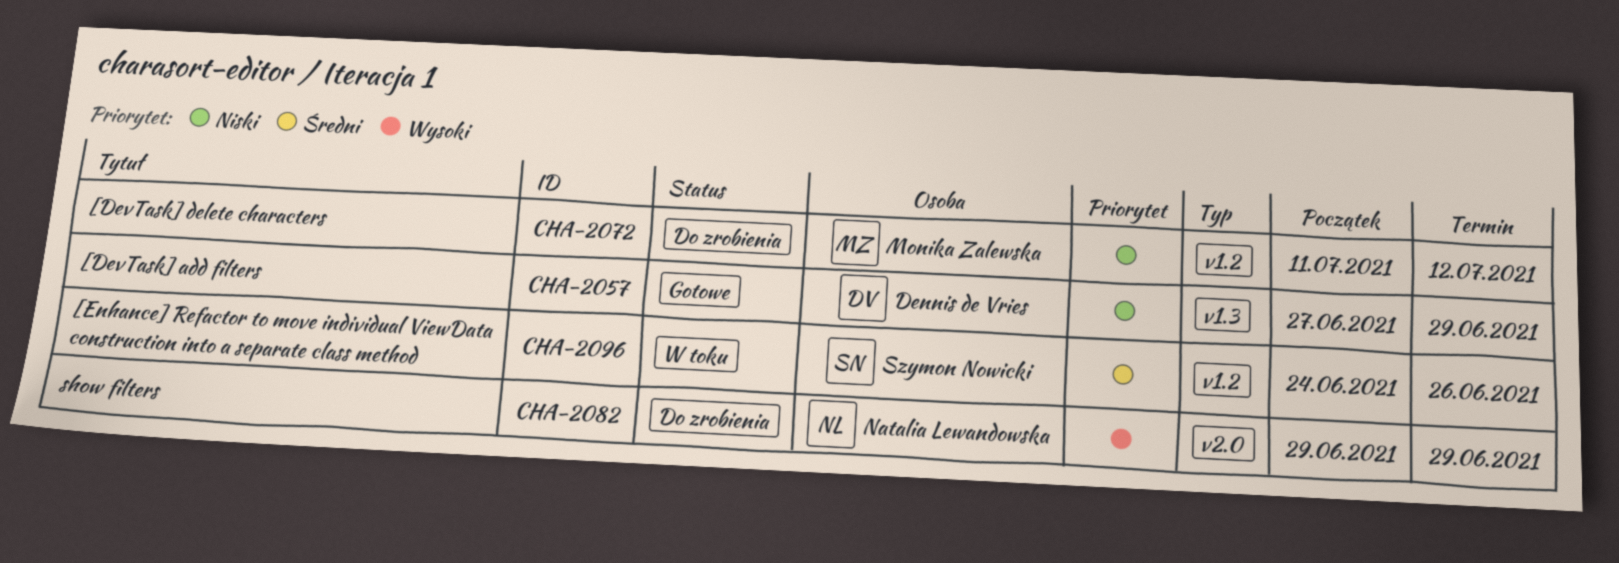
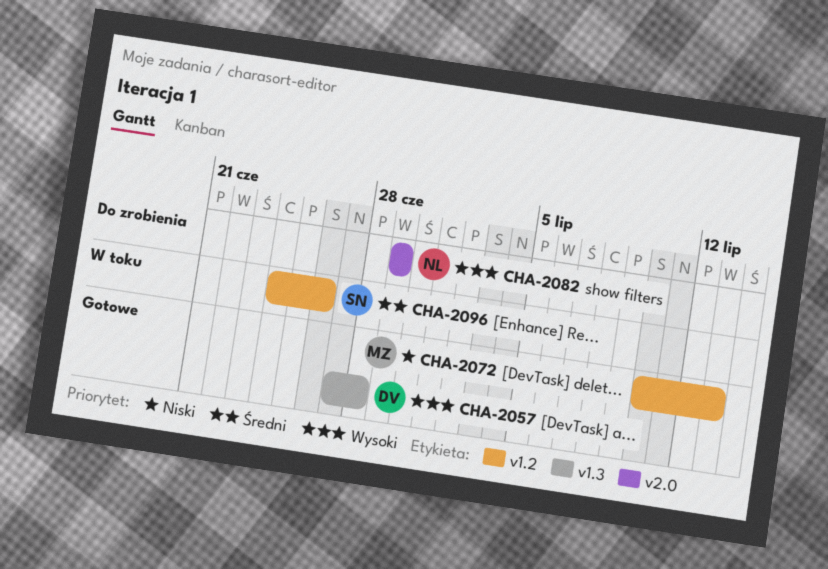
CHA-2057, priority: Niski -> Wysoki
CHA-2057, due: Jun 29 -> Jun 28
CHA-2072, status: Do zrobienia -> Gotowe
CHA-2072, start: Jul 11 -> Jul 10
CHA-2072, due: Jul 12 -> Jul 13

